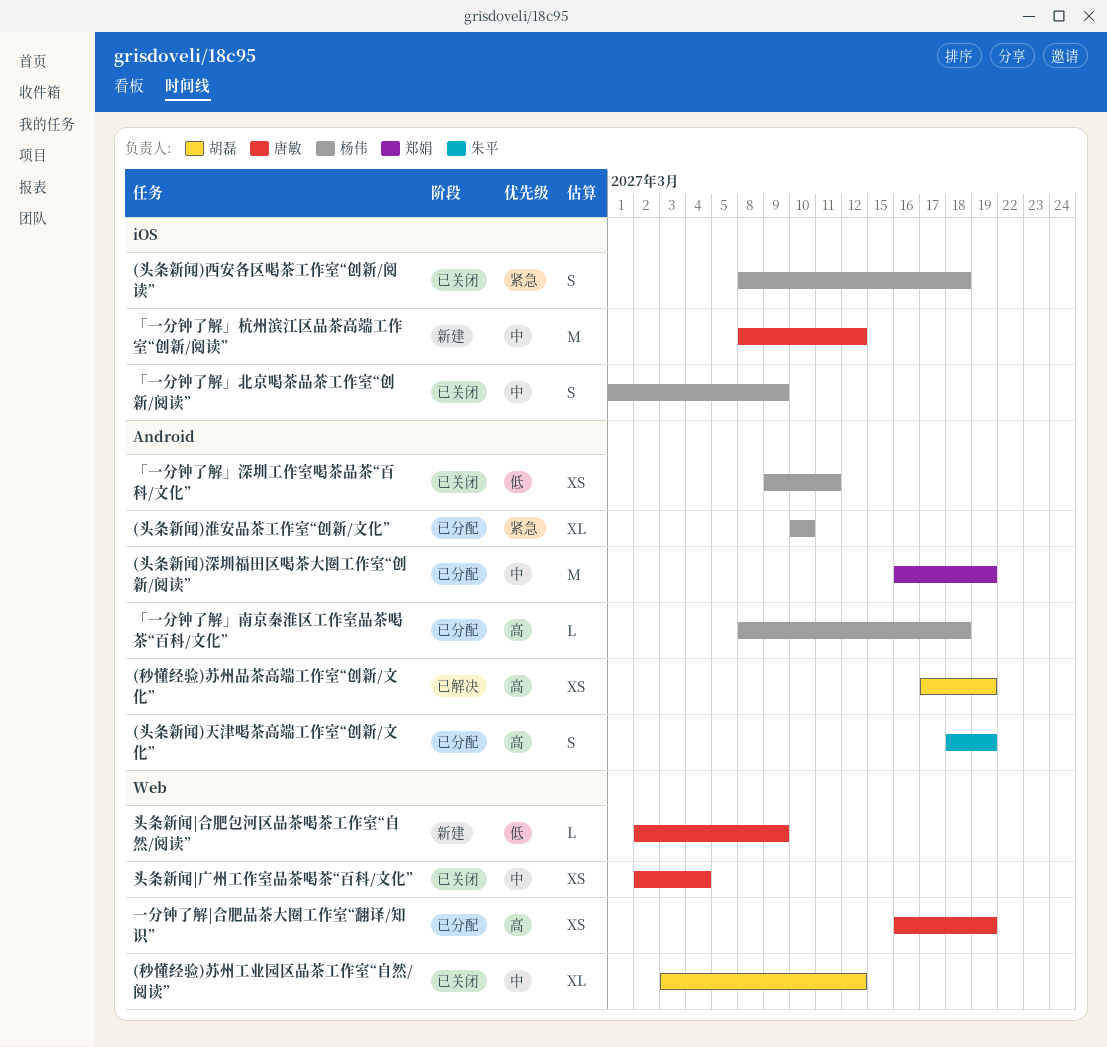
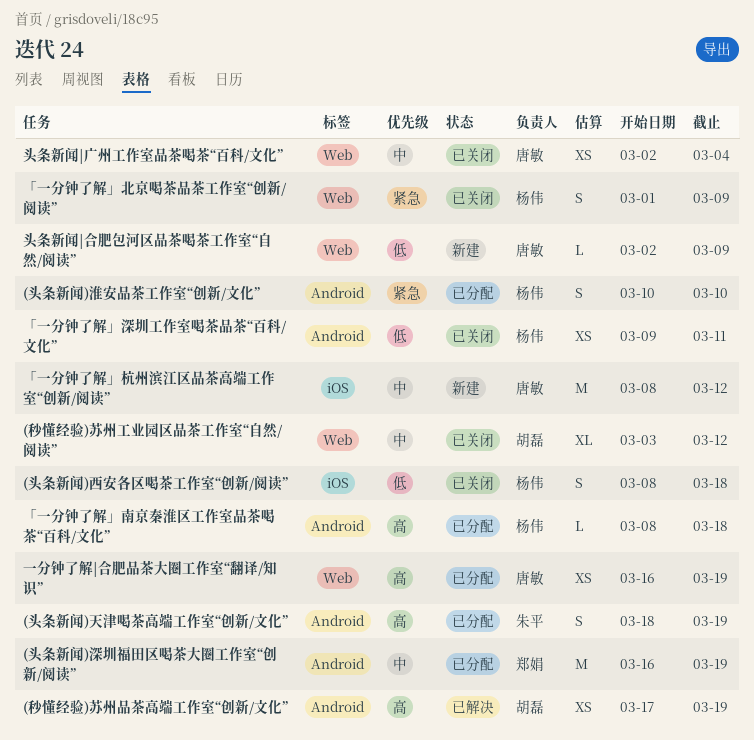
(头条新闻)淮安品茶工作室“创新/文化”, estimate: XL -> S
(头条新闻)西安各区喝茶工作室“创新/阅读”, priority: 紧急 -> 低
「一分钟了解」北京喝茶品茶工作室“创新/阅读”, priority: 中 -> 紧急
「一分钟了解」北京喝茶品茶工作室“创新/阅读”, label: iOS -> Web

